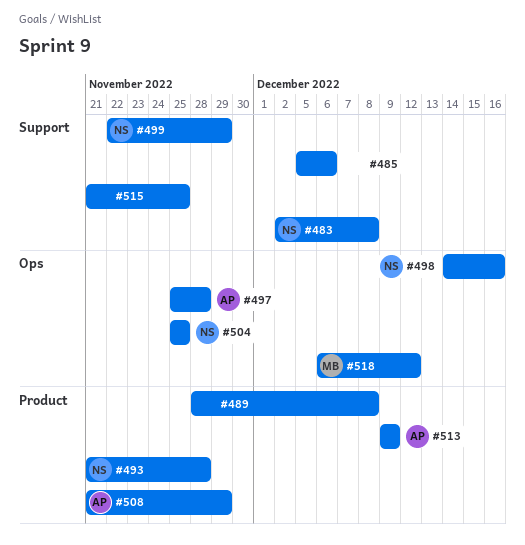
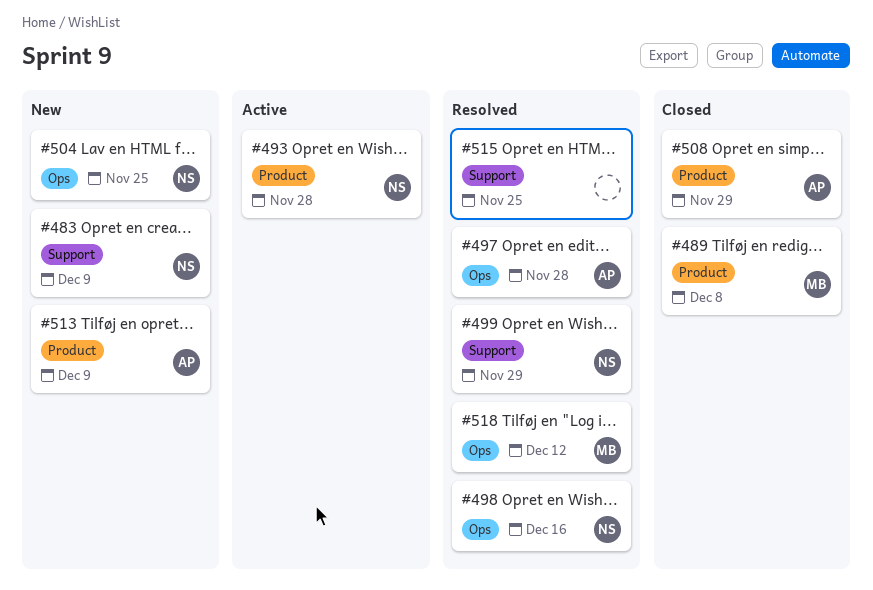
#483, due: Dec 8 -> Dec 9
#485: present -> none
#489, owner: none -> MB

